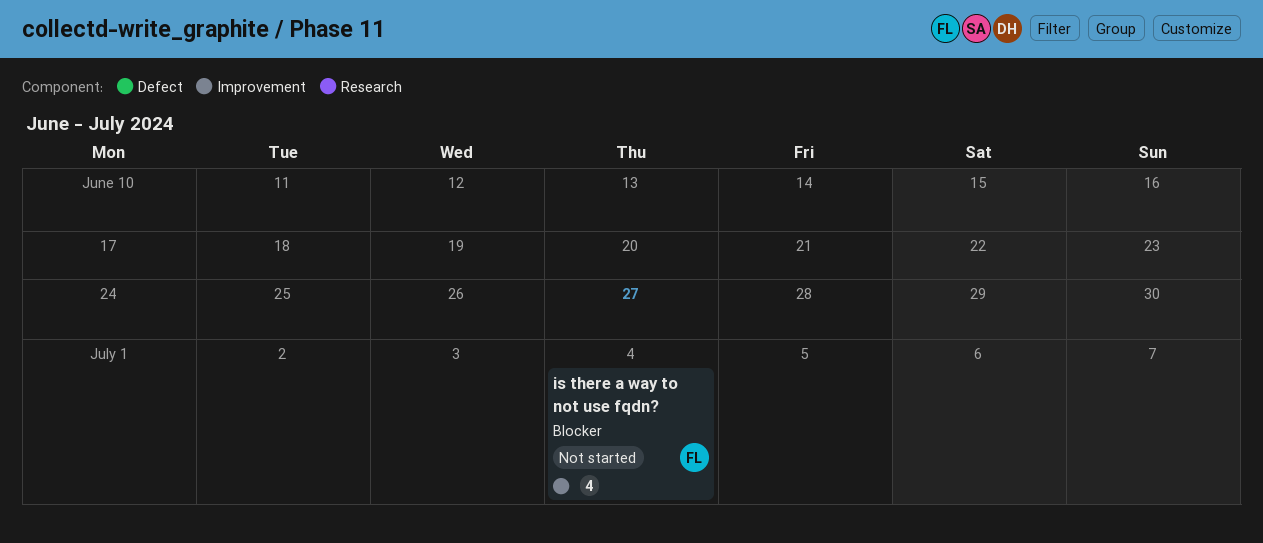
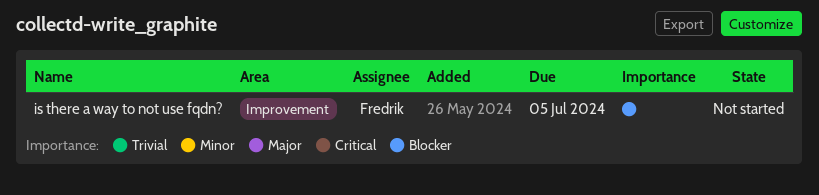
is there a way to not use fqdn?, due: Jul 4 -> Jul 5

